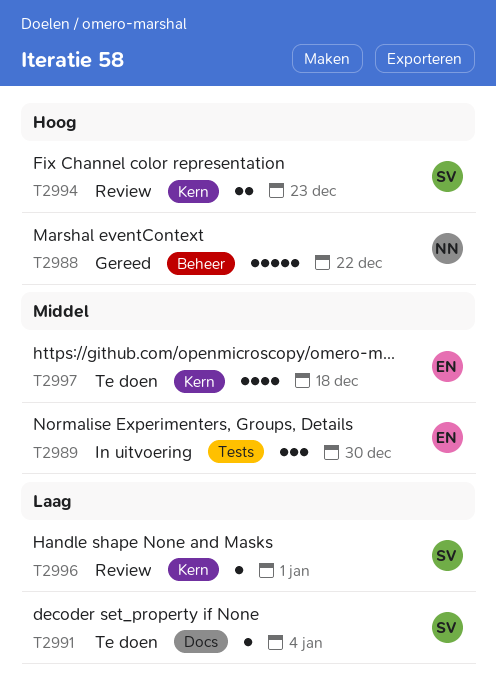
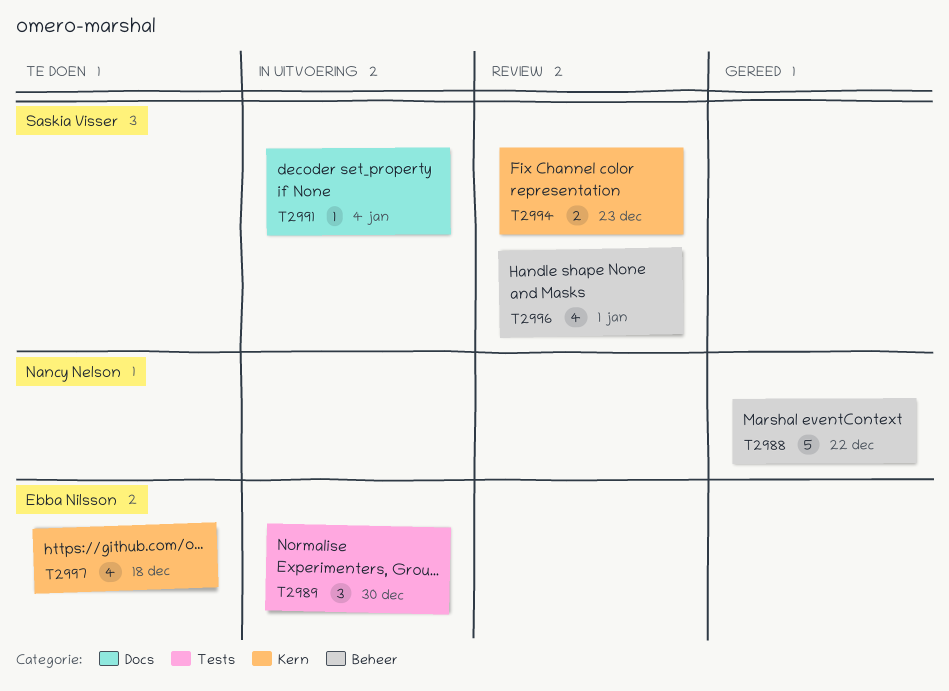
T2991, status: Te doen -> In uitvoering
T2996, label: Kern -> Beheer
T2996, estimate: 1 -> 4

